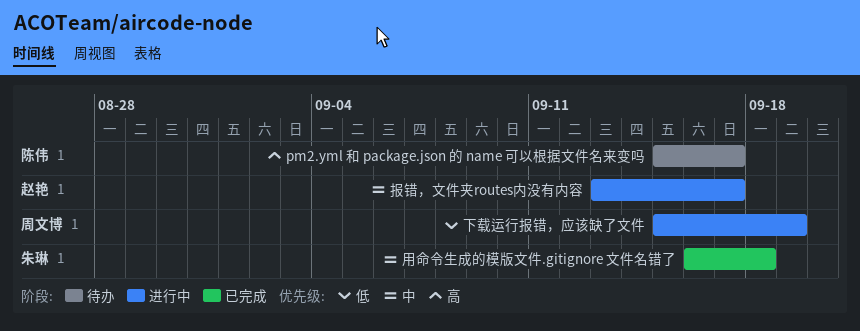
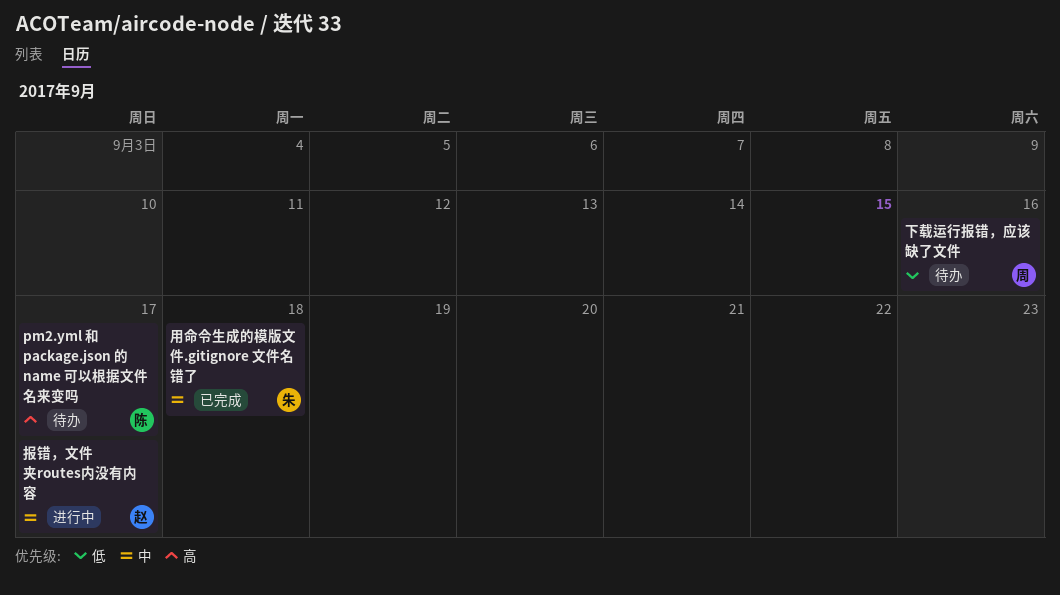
下载运行报错，应该缺了文件, status: 进行中 -> 待办
下载运行报错，应该缺了文件, due: Sep 19 -> Sep 16

